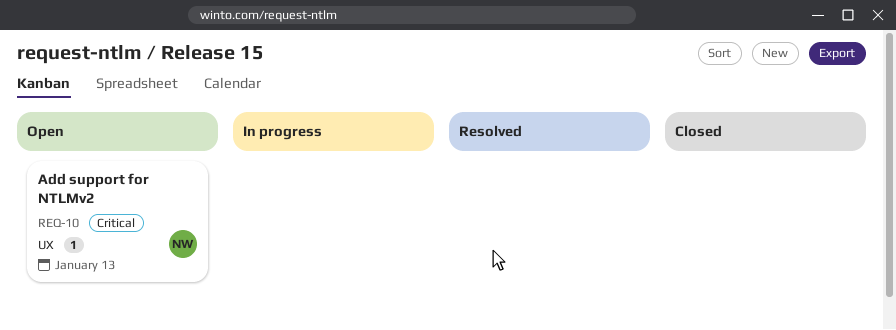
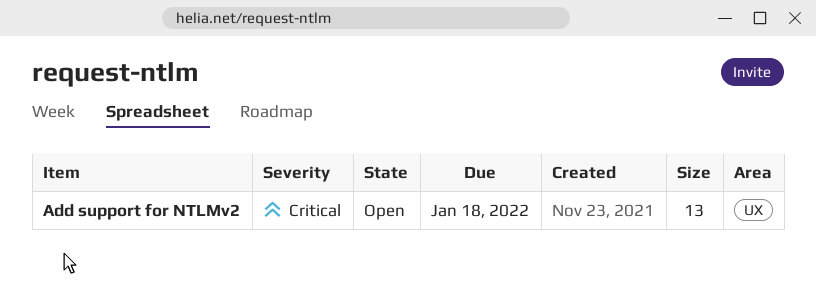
Add support for NTLMv2, estimate: 1 -> 13
Add support for NTLMv2, due: Jan 13 -> Jan 18

